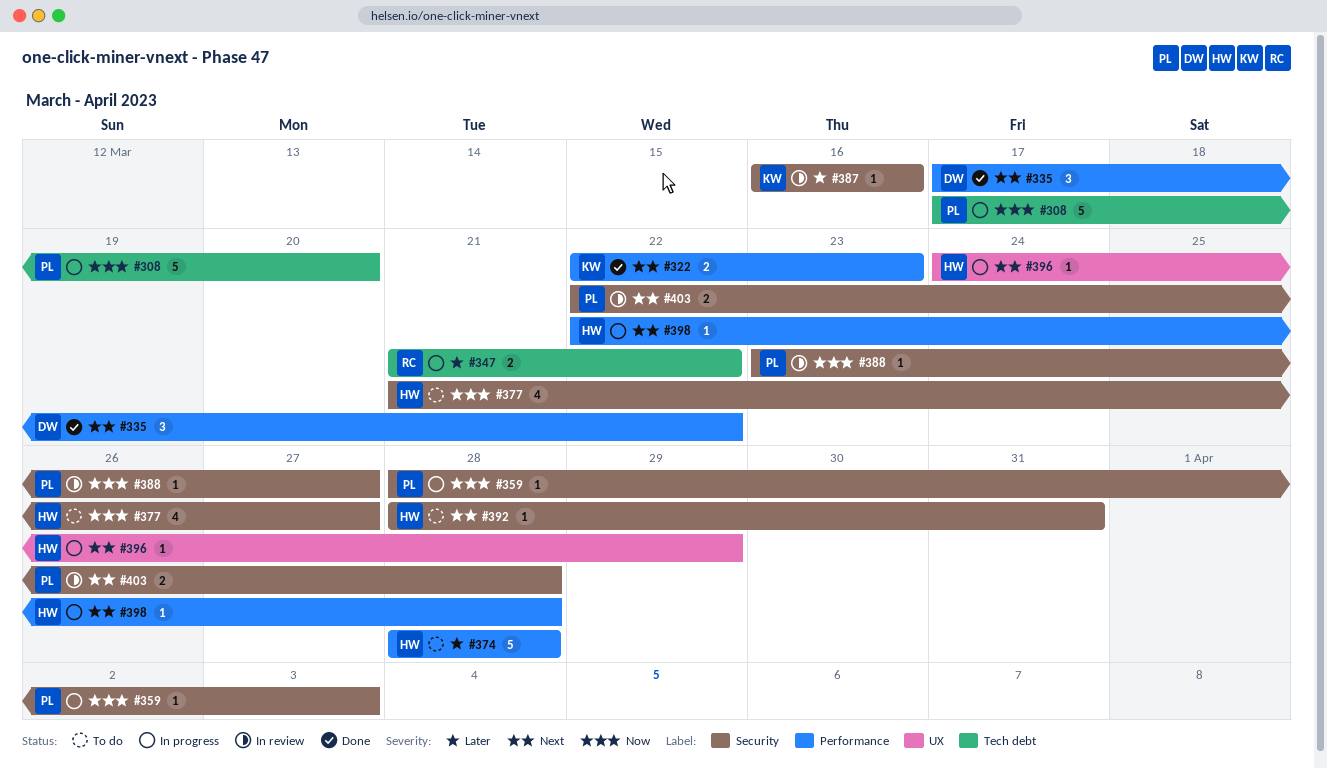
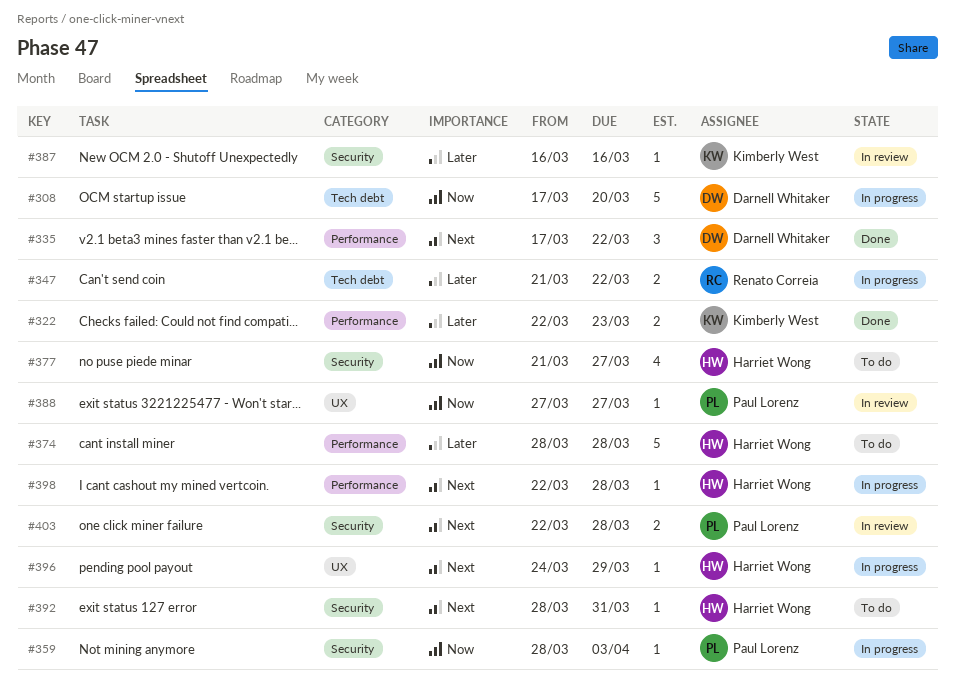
#308, owner: Paul Lorenz -> Darnell Whitaker
#322, priority: Next -> Later
#388, label: Security -> UX
#388, start: Mar 23 -> Mar 27

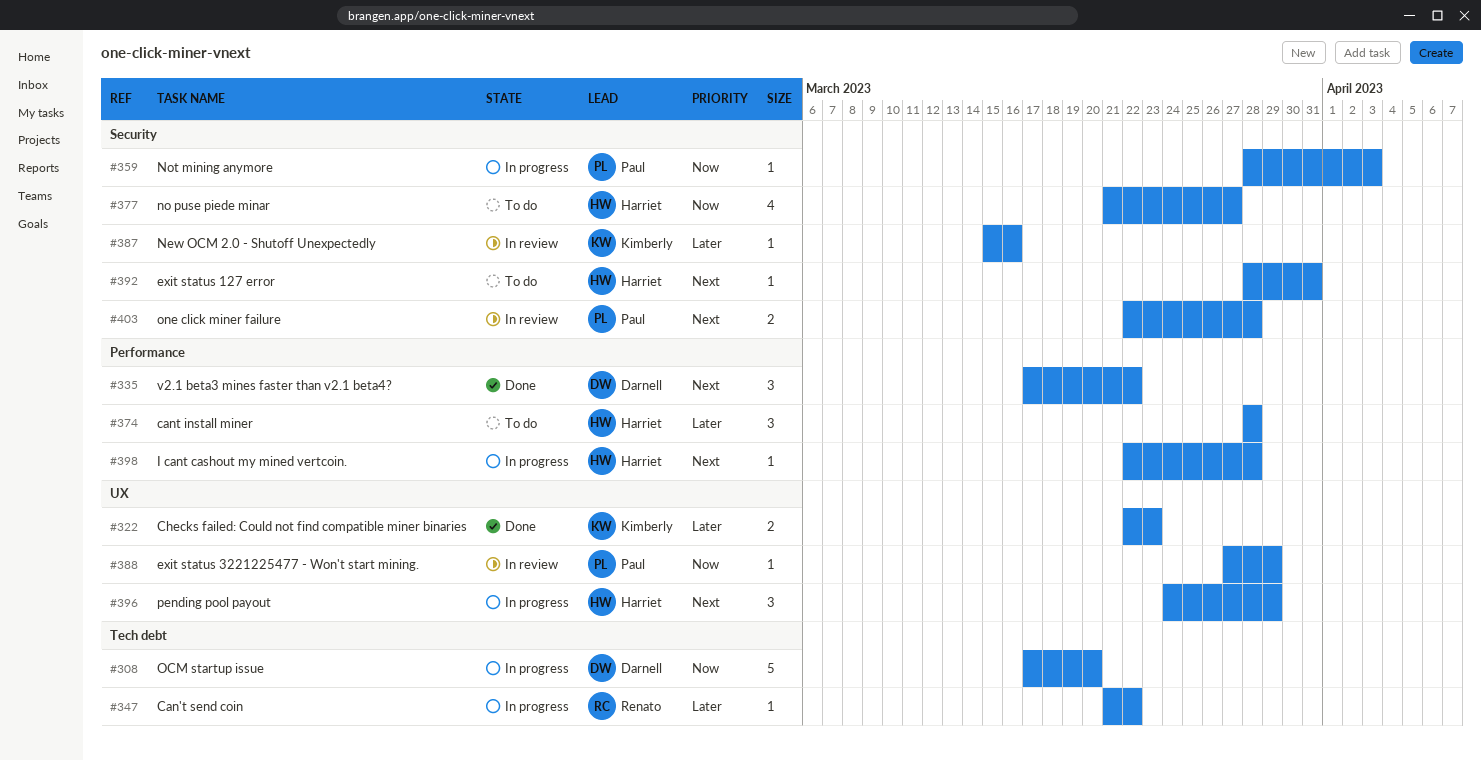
#322, label: Performance -> UX
#347, estimate: 2 -> 1
#374, estimate: 5 -> 3
#387, start: Mar 16 -> Mar 15
#388, due: Mar 27 -> Mar 29
#396, estimate: 1 -> 3

